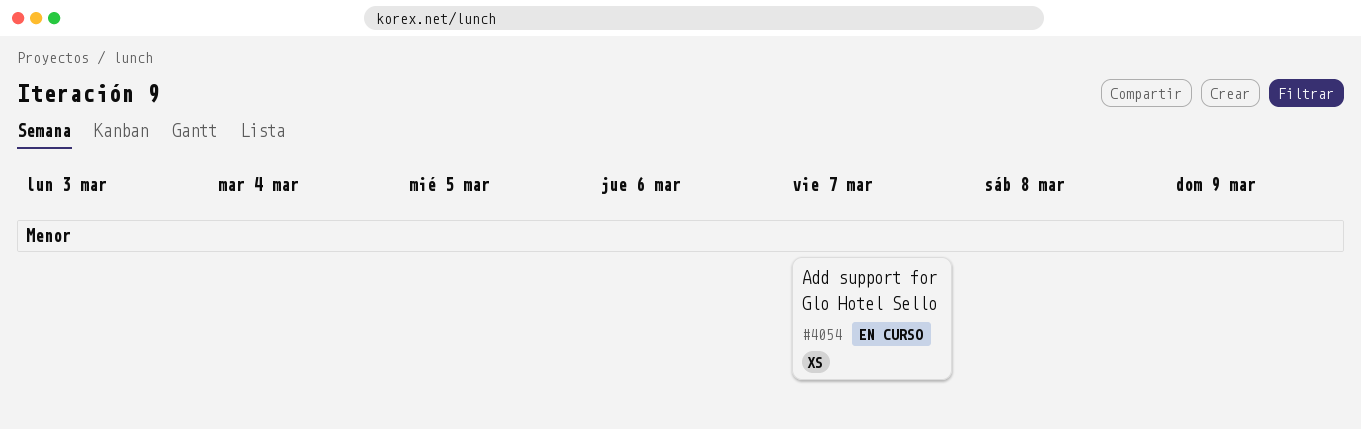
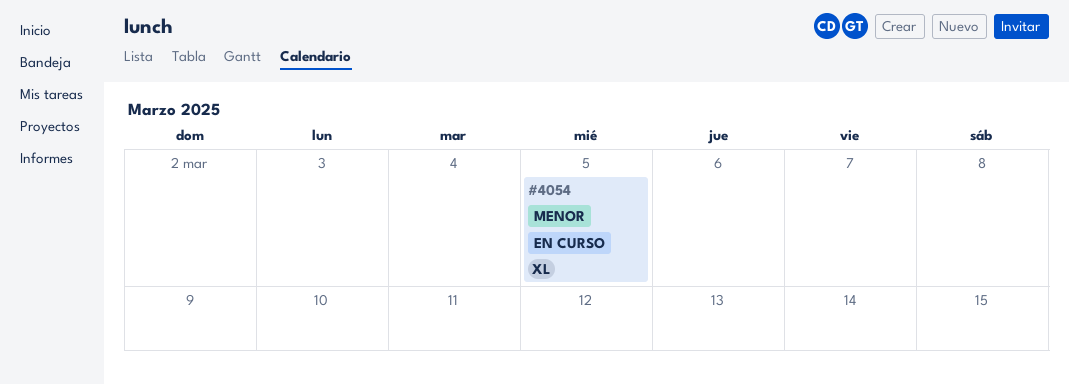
#4054, estimate: XS -> XL
#4054, due: Mar 7 -> Mar 5

